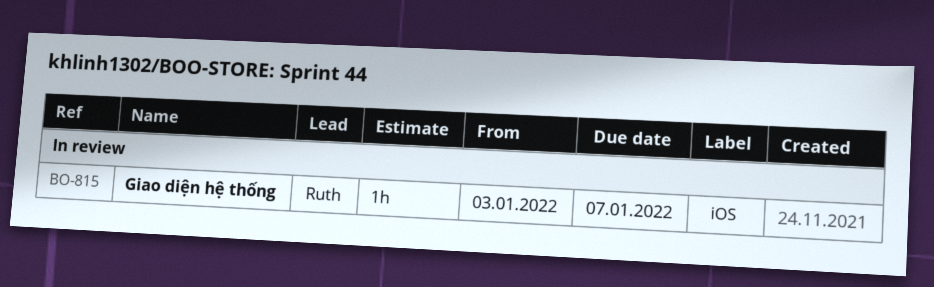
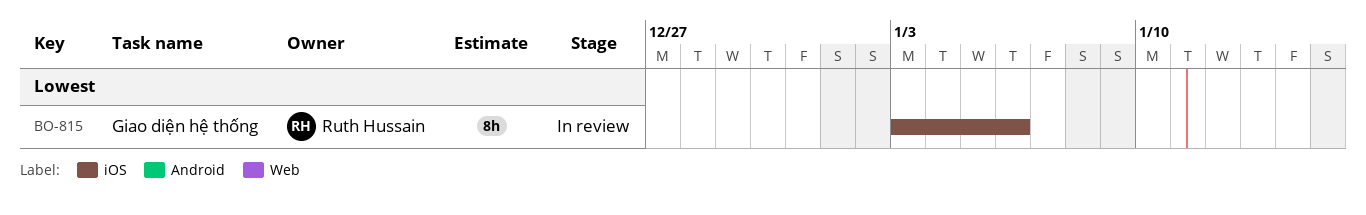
BO-815, estimate: 1h -> 8h
BO-815, due: Jan 7 -> Jan 6

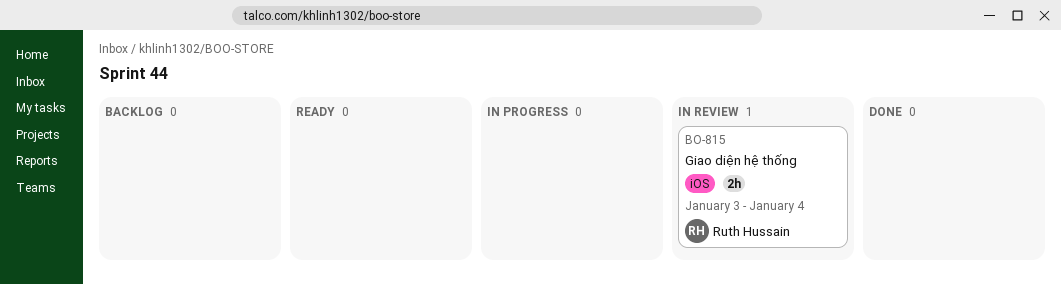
BO-815, estimate: 8h -> 2h
BO-815, due: Jan 6 -> Jan 4

